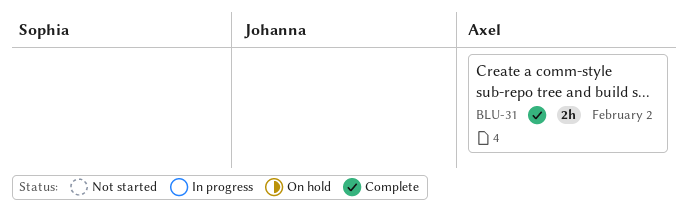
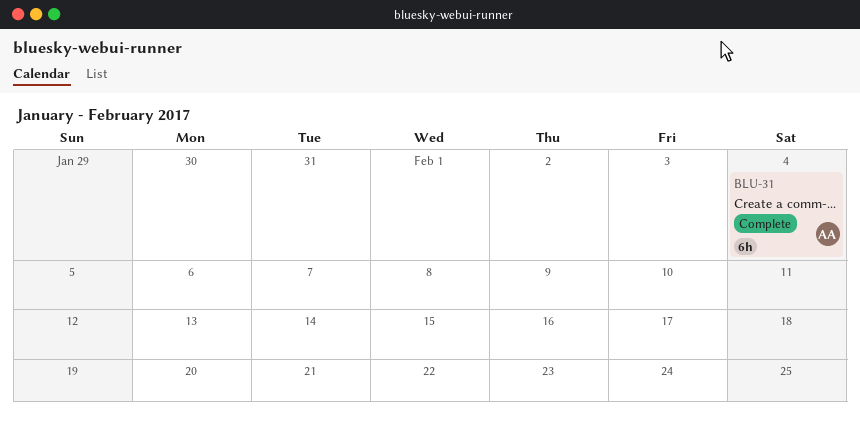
BLU-31, estimate: 2h -> 6h
BLU-31, due: Feb 2 -> Feb 4

